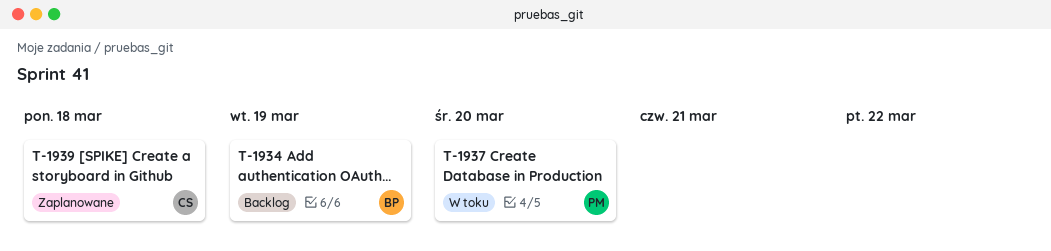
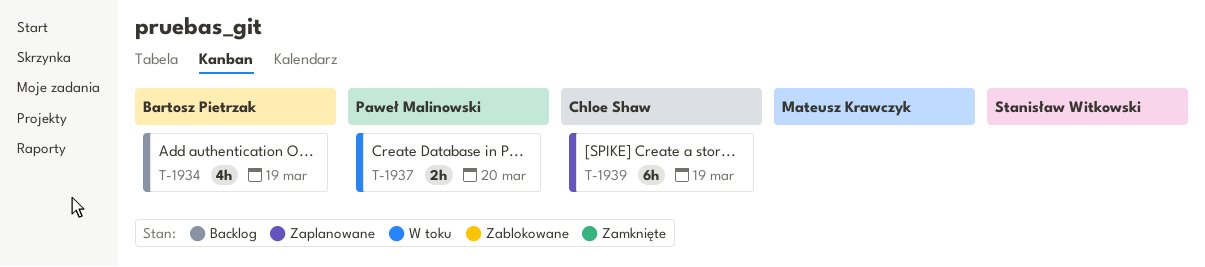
T-1939, due: Mar 18 -> Mar 19

